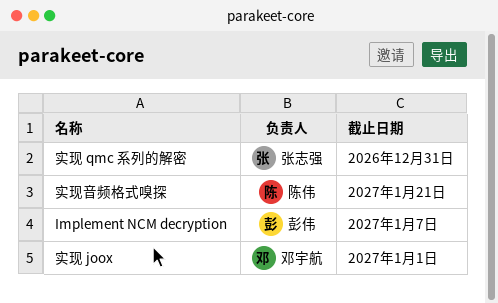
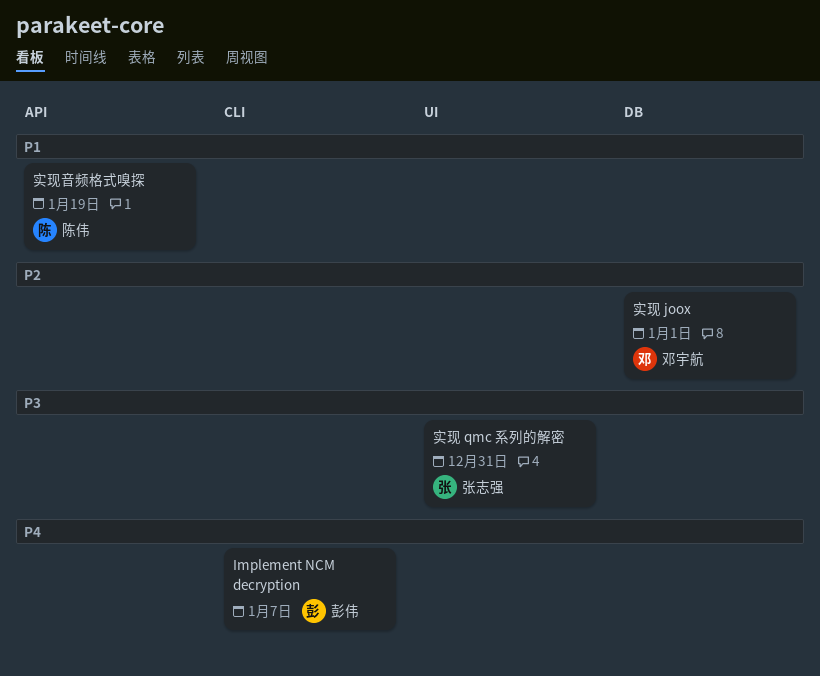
实现音频格式嗅探, due: Jan 21 -> Jan 19

